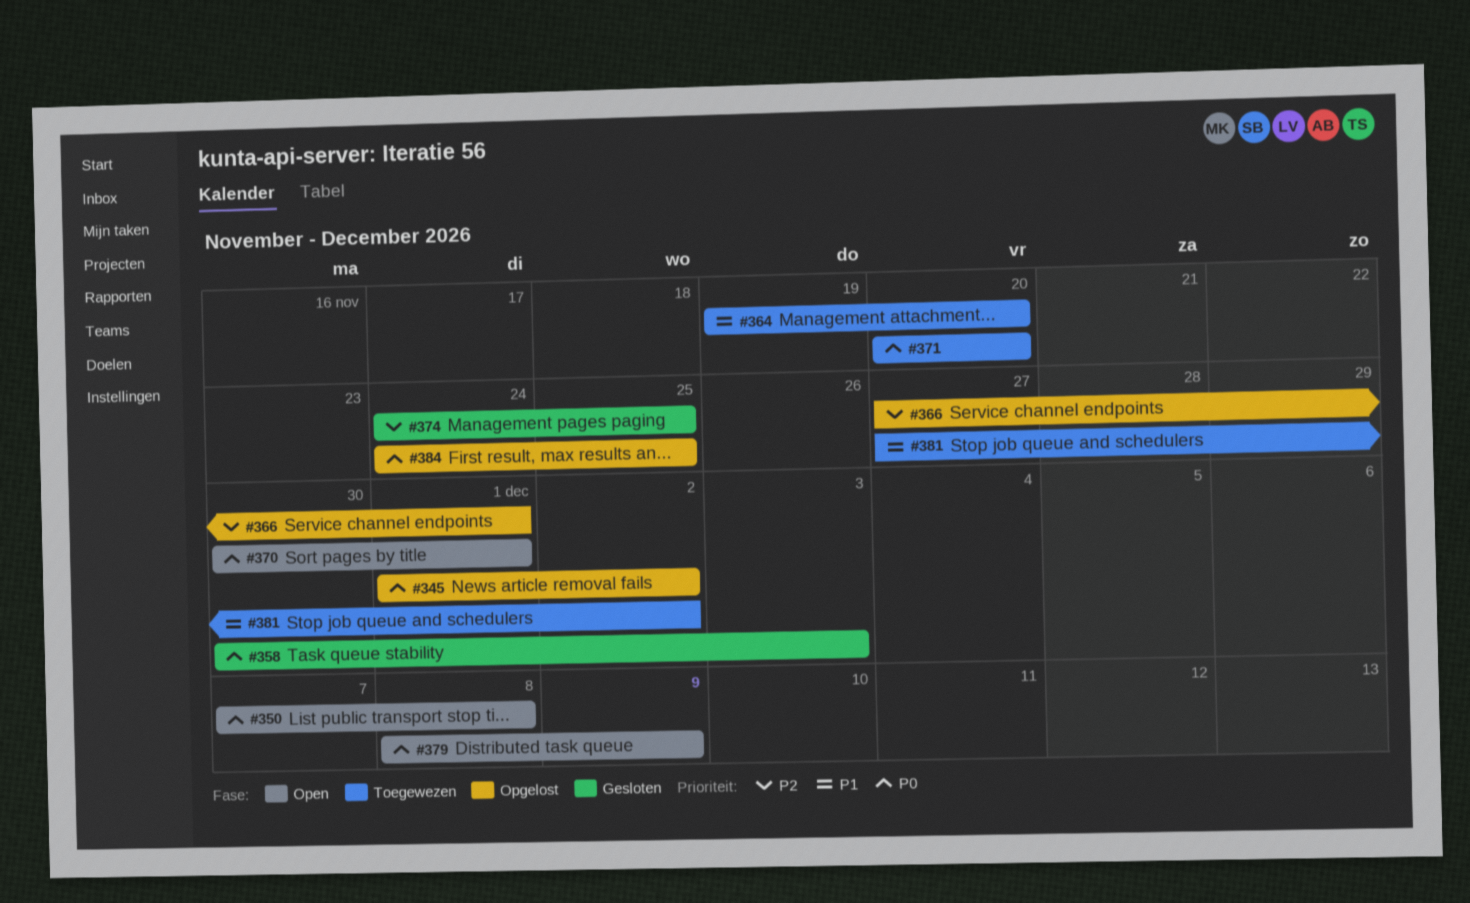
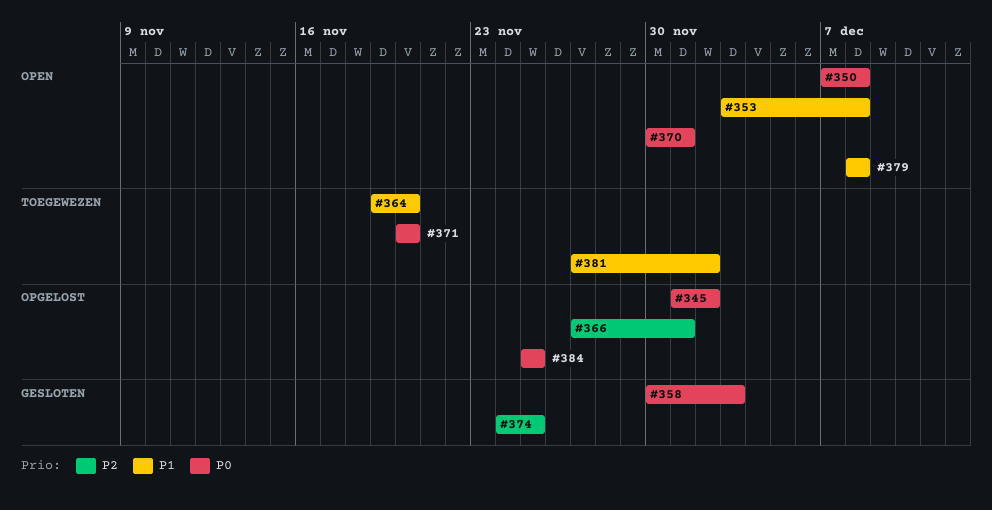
#353: none -> present
#379, priority: P0 -> P1
#379, due: Dec 9 -> Dec 8
#384, start: Nov 24 -> Nov 25

